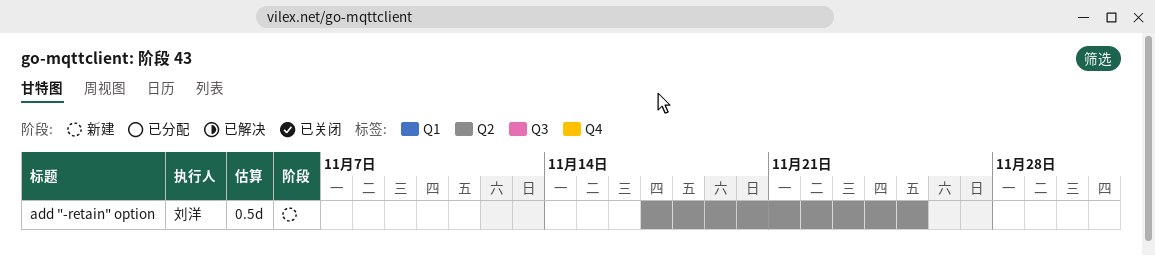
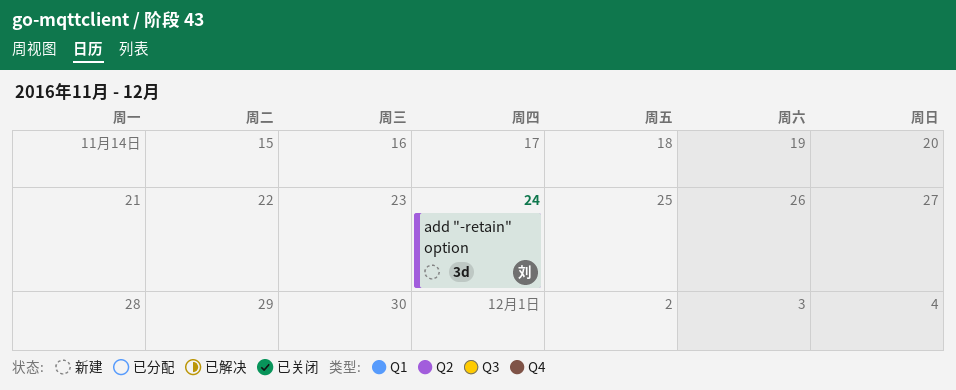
add "-retain" option, estimate: 0.5d -> 3d
add "-retain" option, due: Nov 25 -> Nov 24

